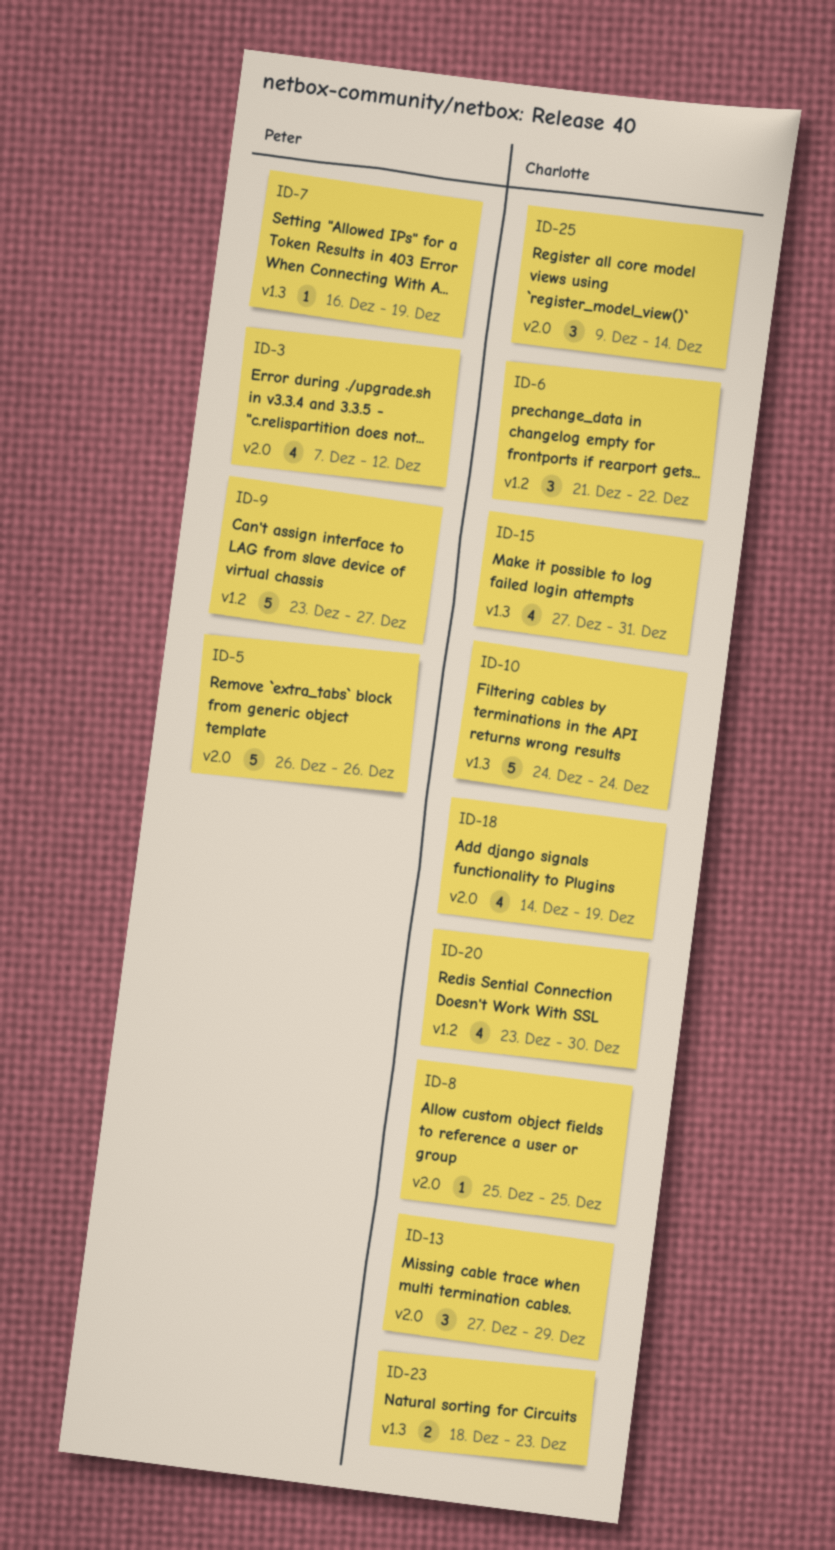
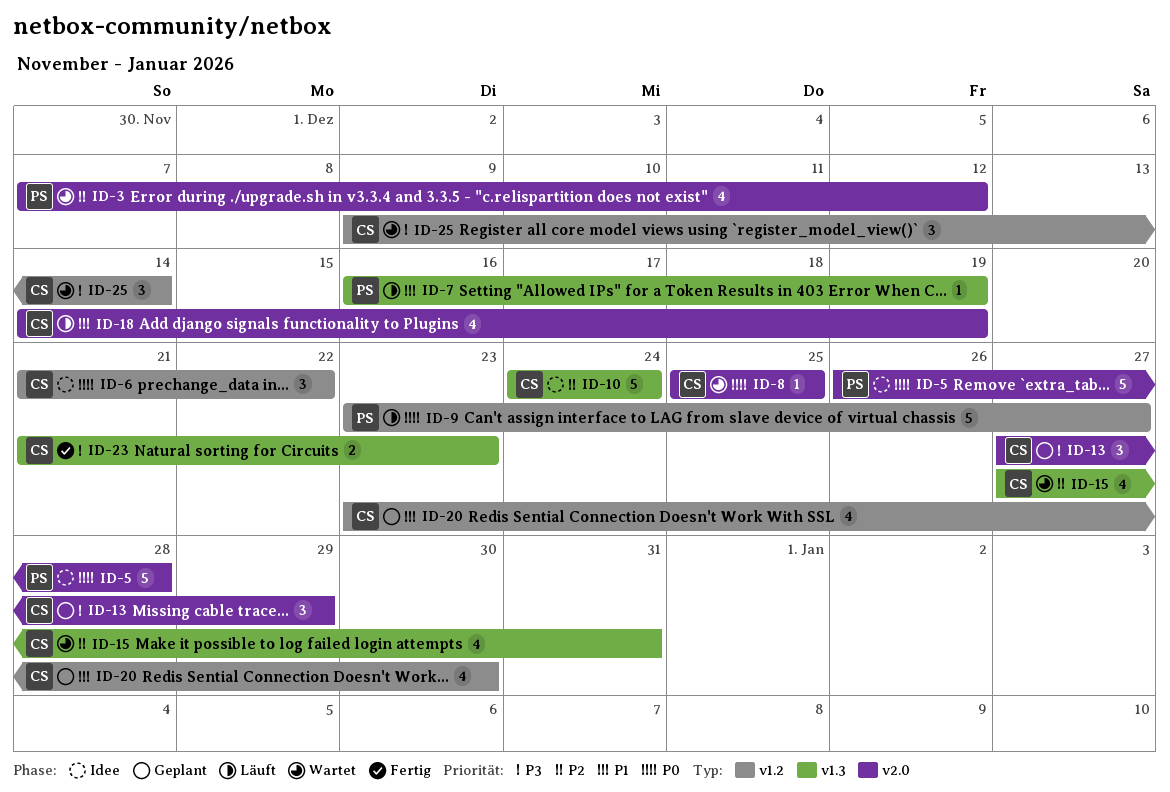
ID-5, due: Dec 26 -> Dec 28
ID-23, start: Dec 18 -> Dec 21
ID-25, label: v2.0 -> v1.2

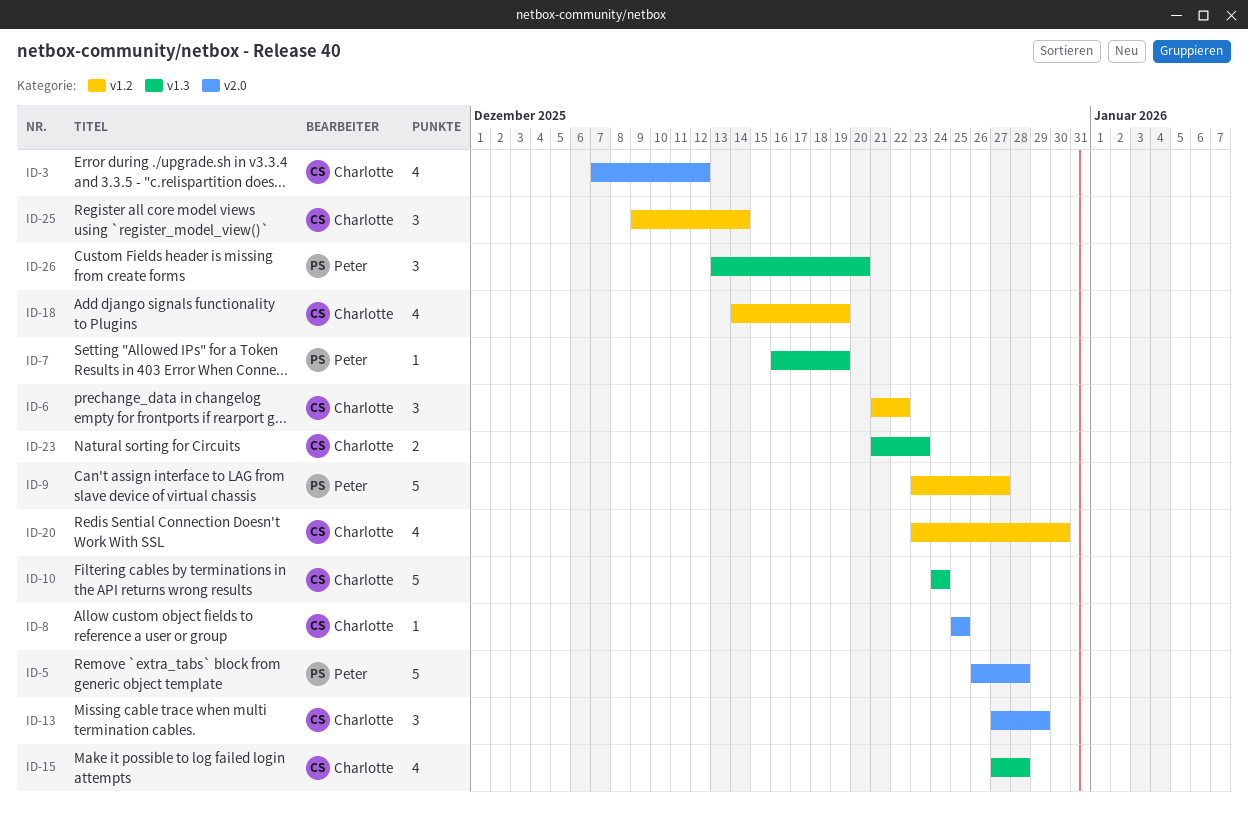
ID-3, owner: Peter -> Charlotte
ID-15, due: Dec 31 -> Dec 28
ID-18, label: v2.0 -> v1.2
ID-26: none -> present

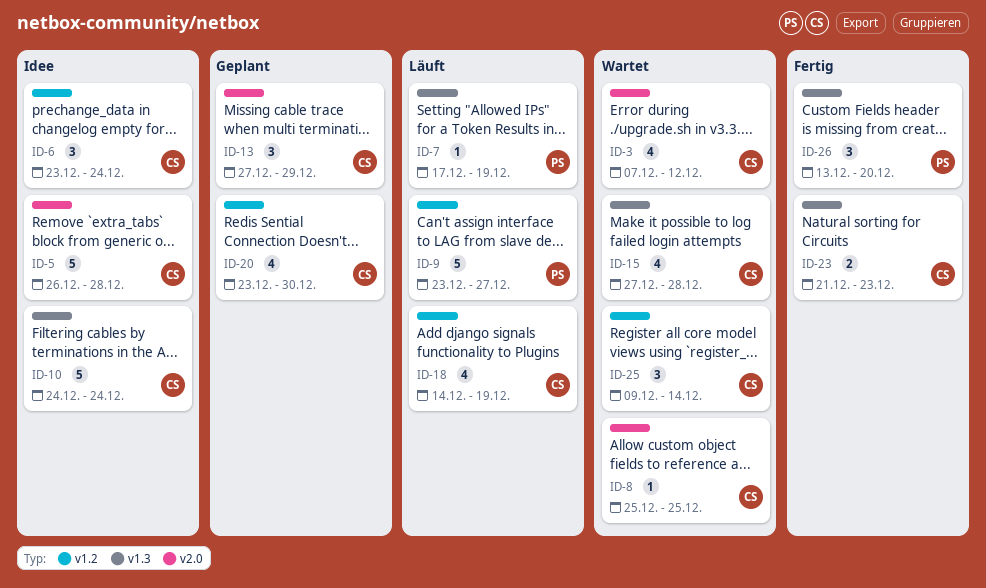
ID-5, owner: Peter -> Charlotte
ID-6, start: Dec 21 -> Dec 23
ID-6, due: Dec 22 -> Dec 24
ID-7, start: Dec 16 -> Dec 17

